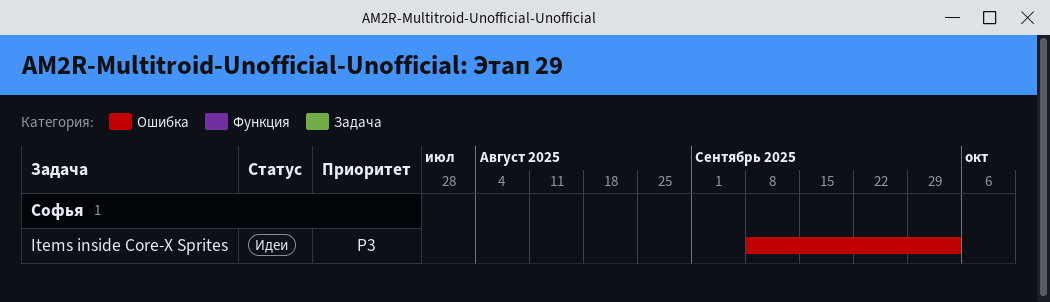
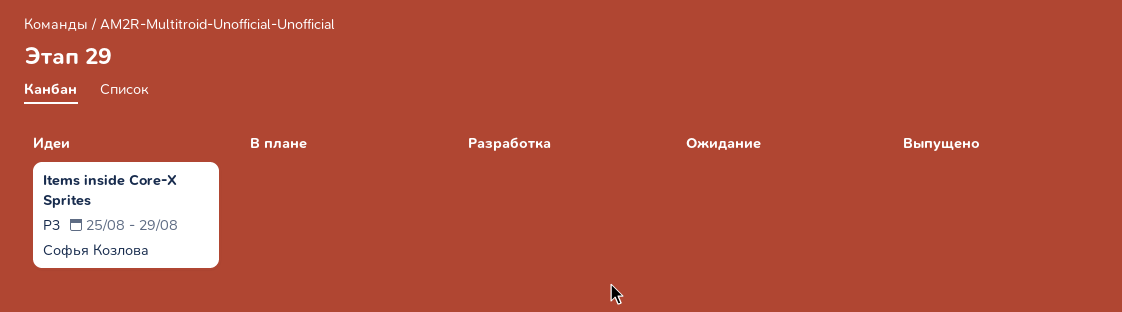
Items inside Core-X Sprites, start: Sep 8 -> Aug 25
Items inside Core-X Sprites, due: Oct 3 -> Aug 29

